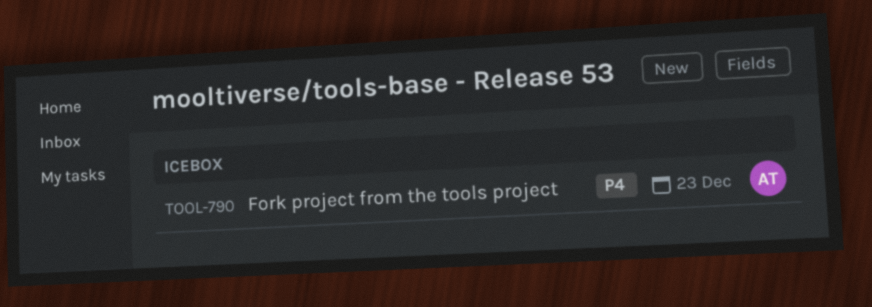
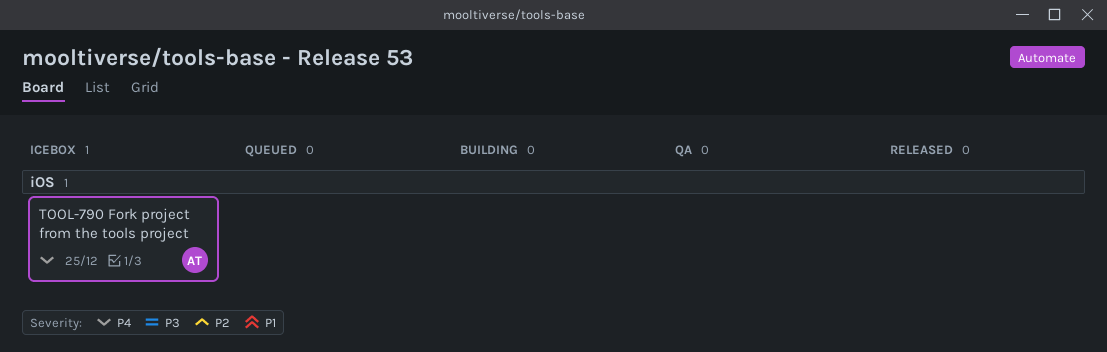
TOOL-790, due: Dec 23 -> Dec 25

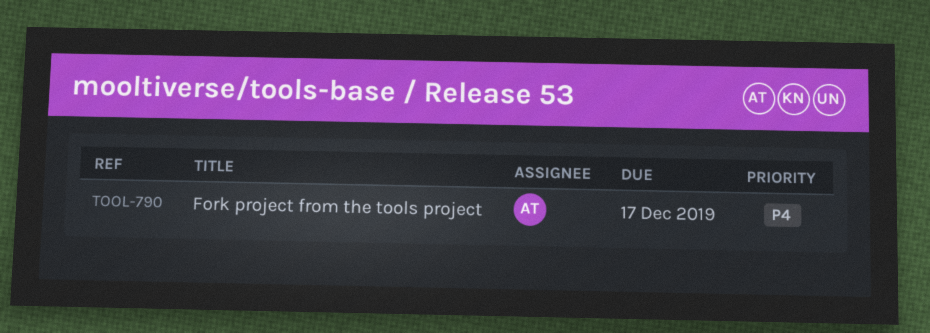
TOOL-790, due: Dec 25 -> Dec 17

